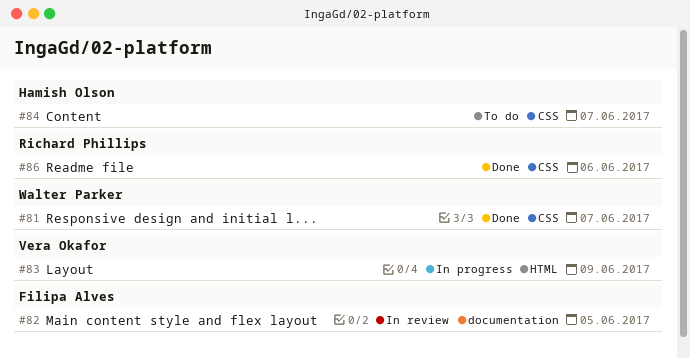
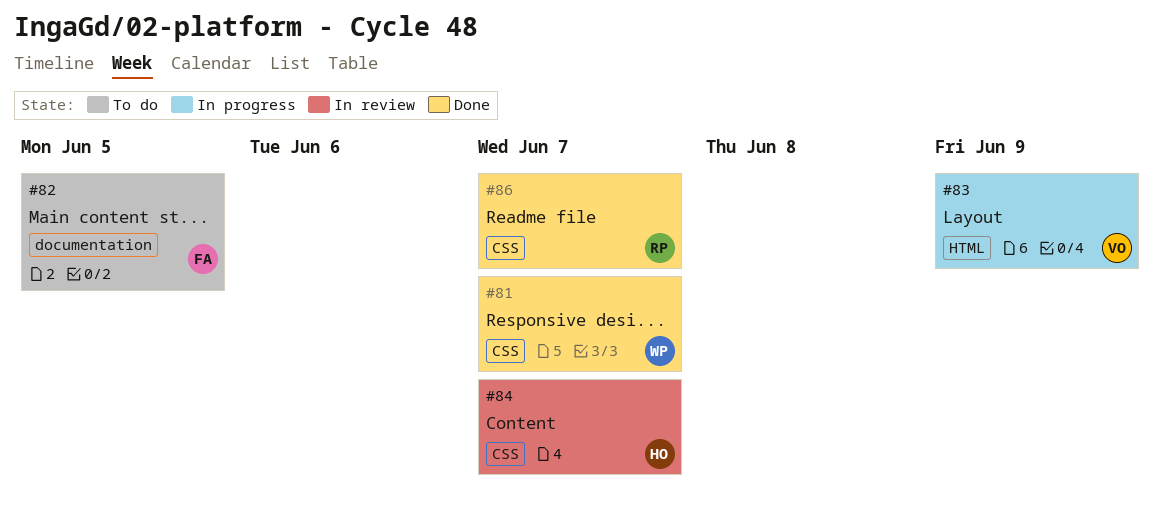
#82, status: In review -> To do
#84, status: To do -> In review
#86, due: Jun 6 -> Jun 7

